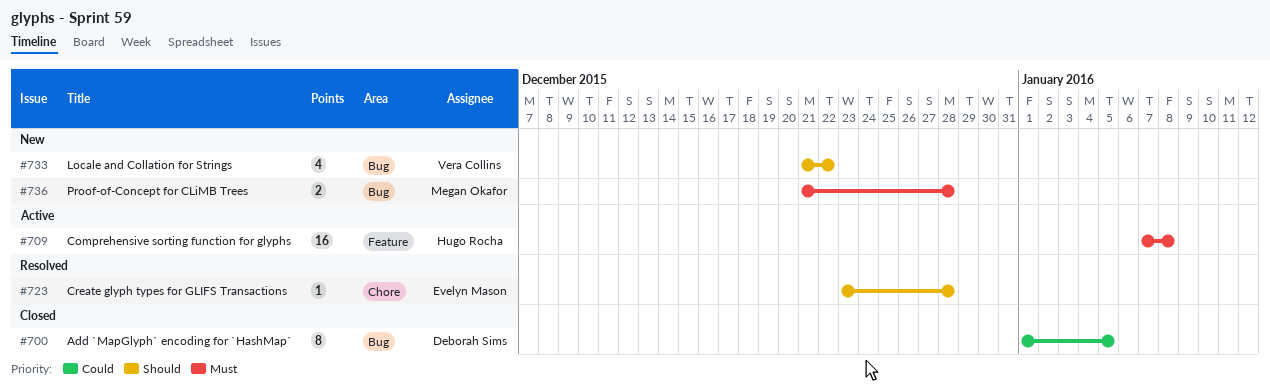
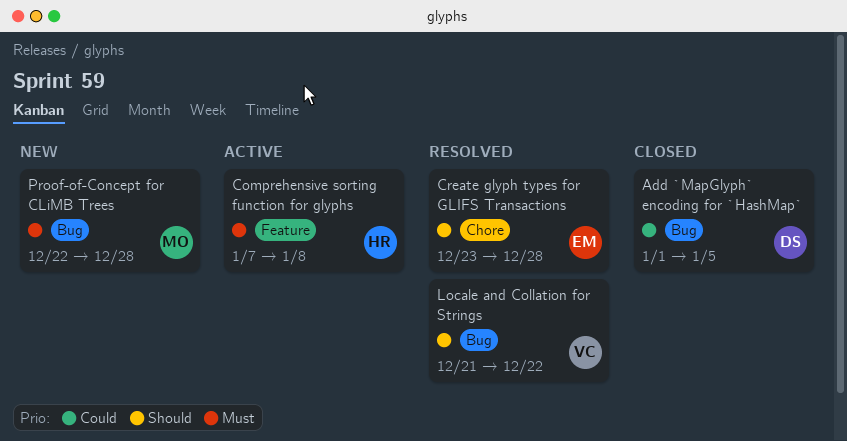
Locale and Collation for Strings, status: New -> Resolved
Proof-of-Concept for CLiMB Trees, start: Dec 21 -> Dec 22

